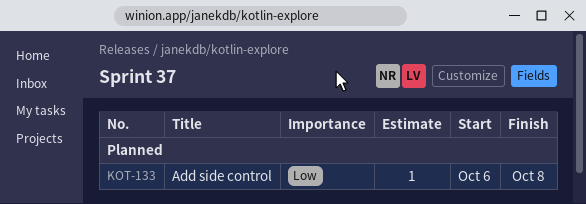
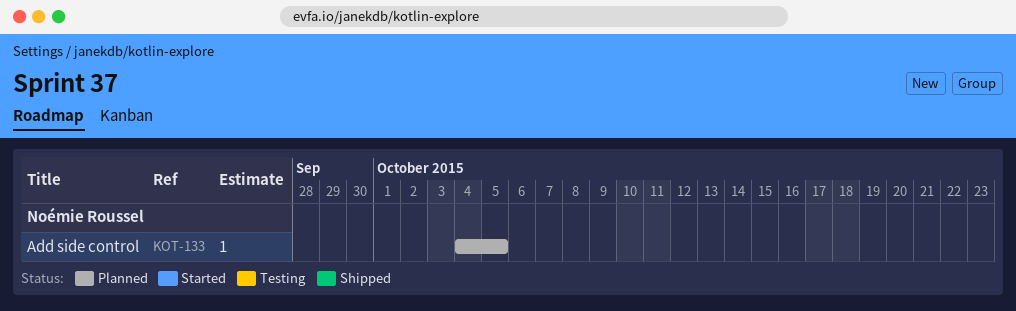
KOT-133, start: Oct 6 -> Oct 4
KOT-133, due: Oct 8 -> Oct 5

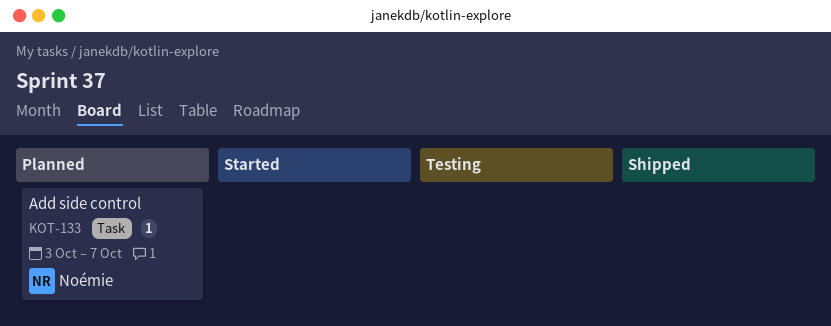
KOT-133, start: Oct 4 -> Oct 3
KOT-133, due: Oct 5 -> Oct 7

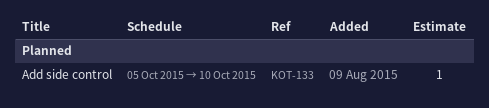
KOT-133, start: Oct 3 -> Oct 5
KOT-133, due: Oct 7 -> Oct 10

